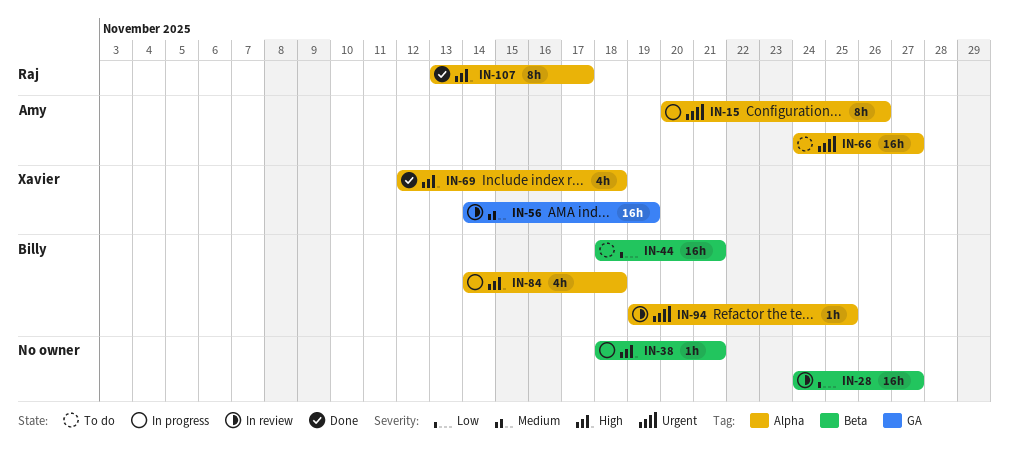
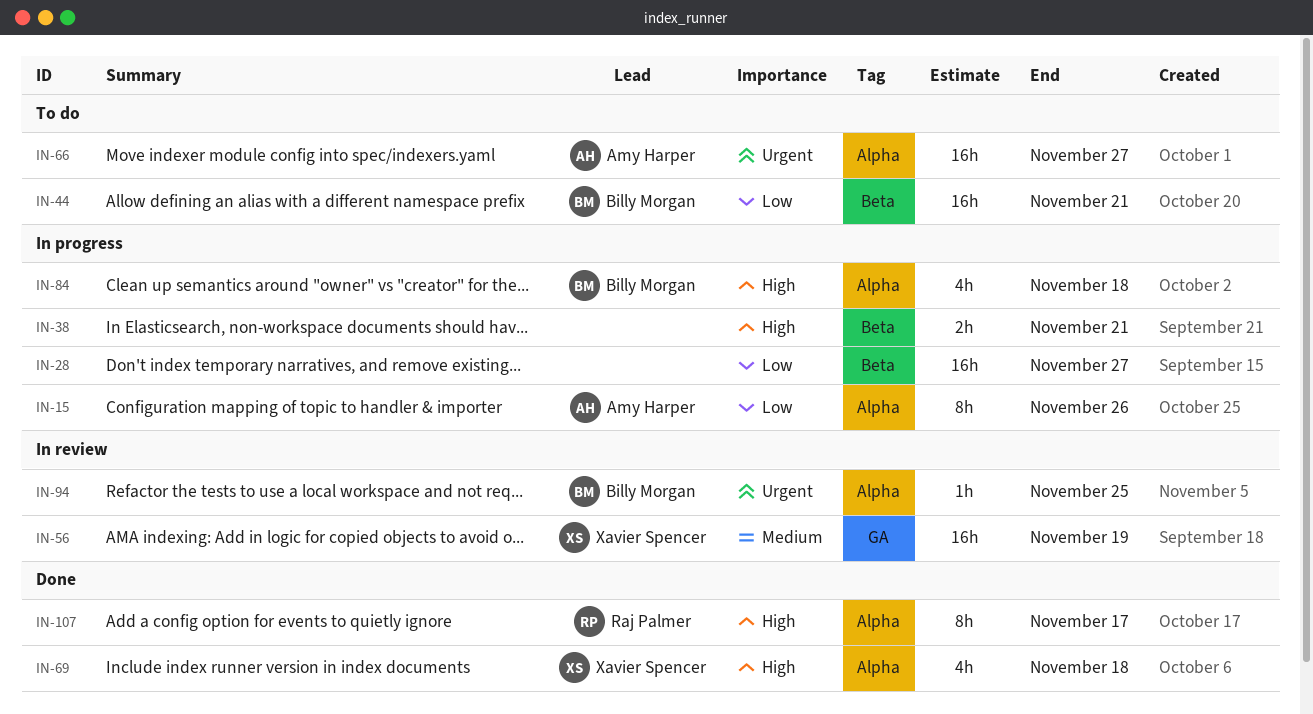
IN-15, priority: Urgent -> Low
IN-28, status: In review -> In progress
IN-38, estimate: 1h -> 2h

